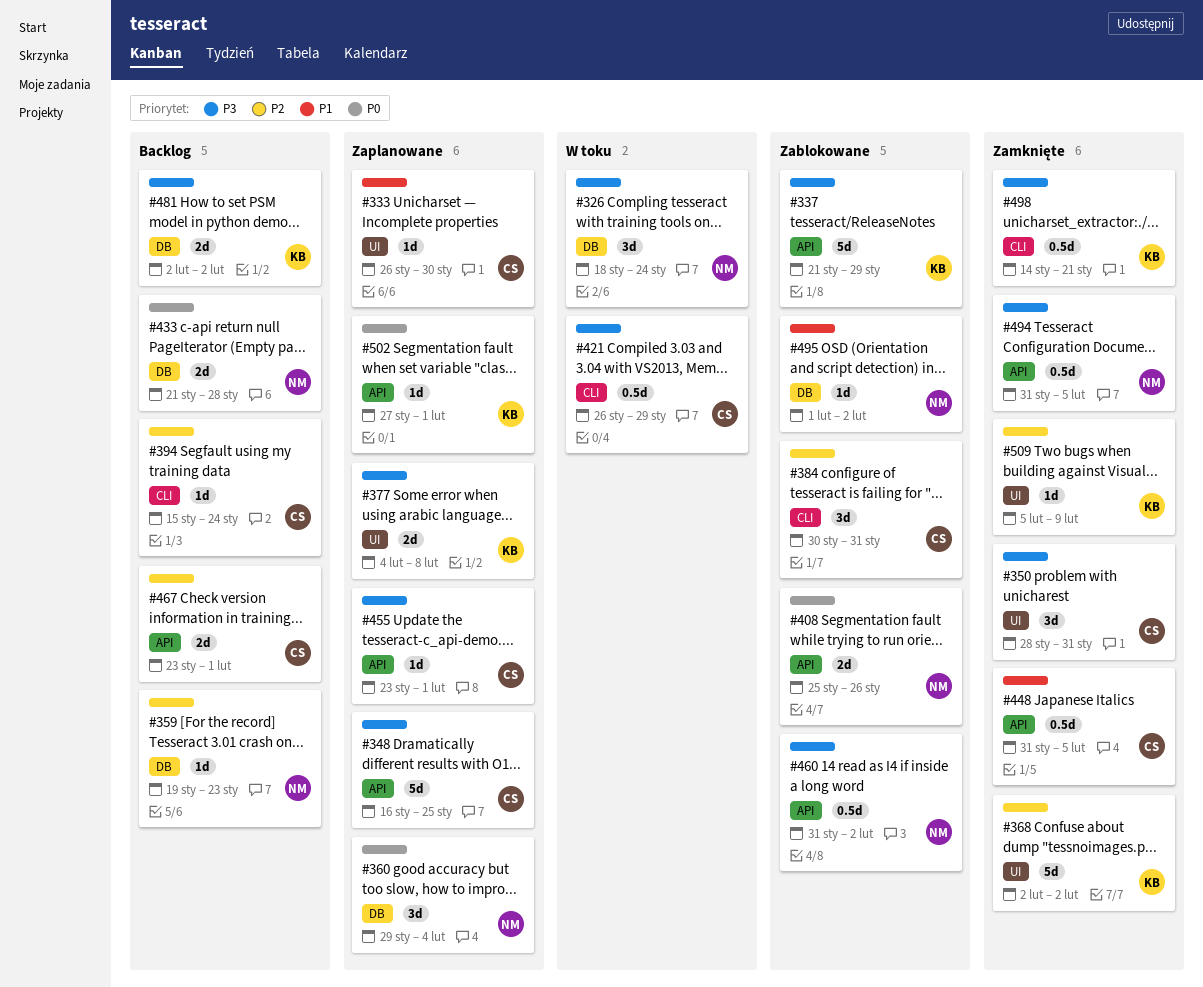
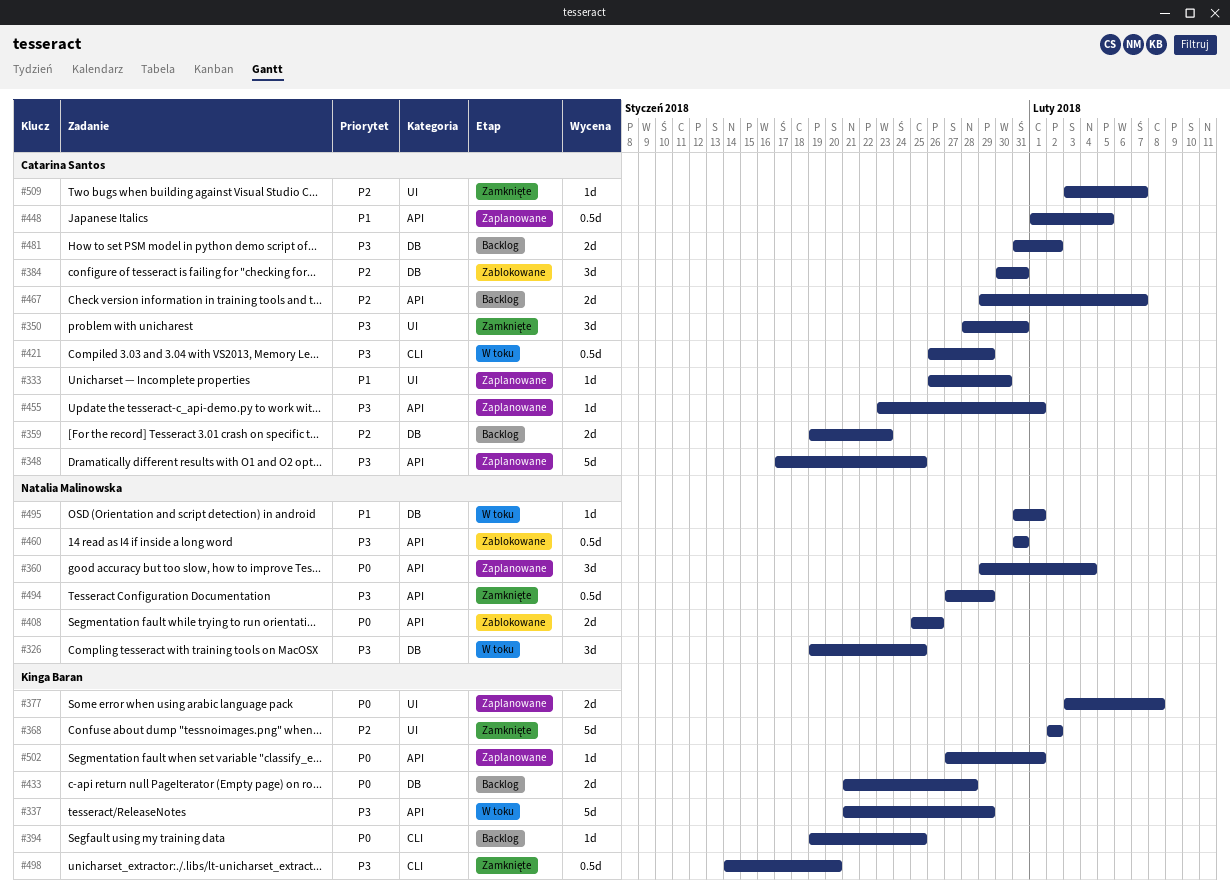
#326, start: Jan 18 -> Jan 19
#326, due: Jan 24 -> Jan 25
#337, status: Zablokowane -> W toku
#348, start: Jan 16 -> Jan 17
#359, owner: Natalia Malinowska -> Catarina Santos
#359, estimate: 1d -> 2d
#360, label: DB -> API
#377, priority: P3 -> P0
#377, start: Feb 4 -> Feb 3
#384, label: CLI -> DB
#394, owner: Catarina Santos -> Kinga Baran
#394, priority: P2 -> P0
#394, start: Jan 15 -> Jan 19
#394, due: Jan 24 -> Jan 25
#433, owner: Natalia Malinowska -> Kinga Baran
#448, status: Zamknięte -> Zaplanowane
#448, start: Jan 31 -> Feb 1
#460, due: Feb 2 -> Jan 31
#467, start: Jan 23 -> Jan 29
#467, due: Feb 1 -> Feb 7
#481, owner: Kinga Baran -> Catarina Santos
#481, start: Feb 2 -> Jan 31
#494, start: Jan 31 -> Jan 27
#494, due: Feb 5 -> Jan 29
#495, status: Zablokowane -> W toku
#495, start: Feb 1 -> Jan 31
#495, due: Feb 2 -> Feb 1
#498, due: Jan 21 -> Jan 20
#509, owner: Kinga Baran -> Catarina Santos
#509, start: Feb 5 -> Feb 3
#509, due: Feb 9 -> Feb 7

